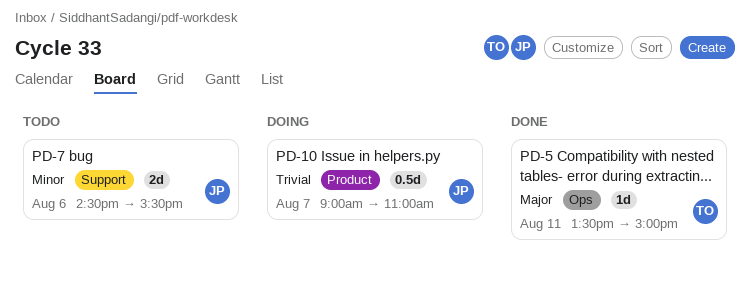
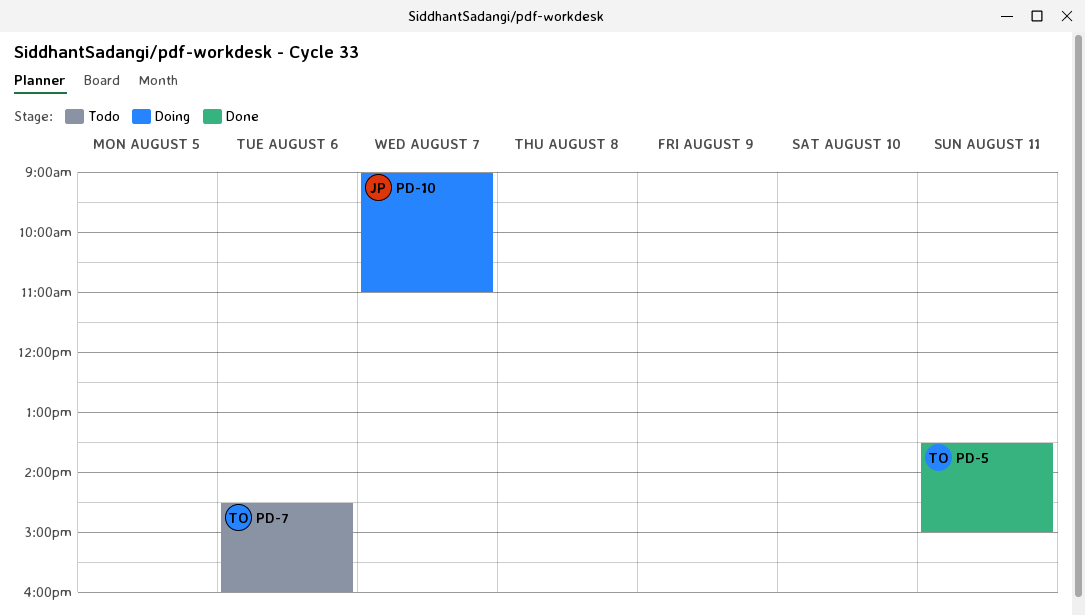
PD-7, owner: JP -> TO
PD-7, ends: 15:30 -> 16:00

